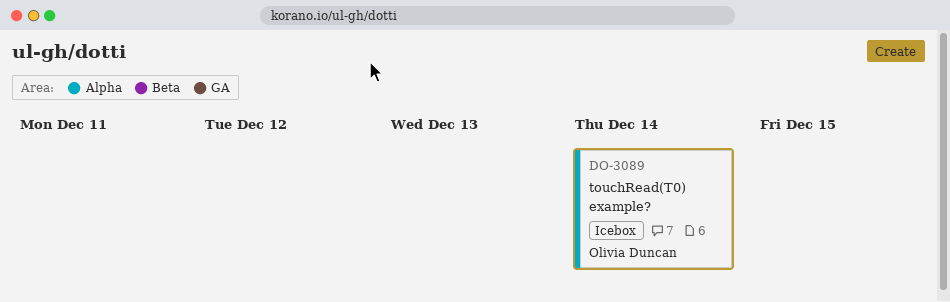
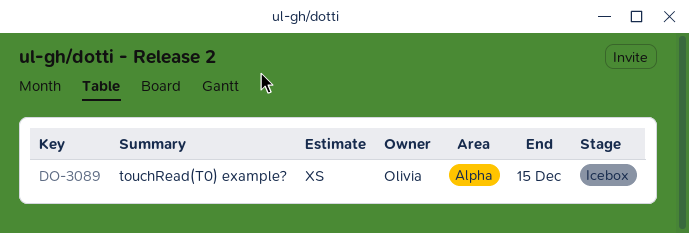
DO-3089, due: Dec 14 -> Dec 15

